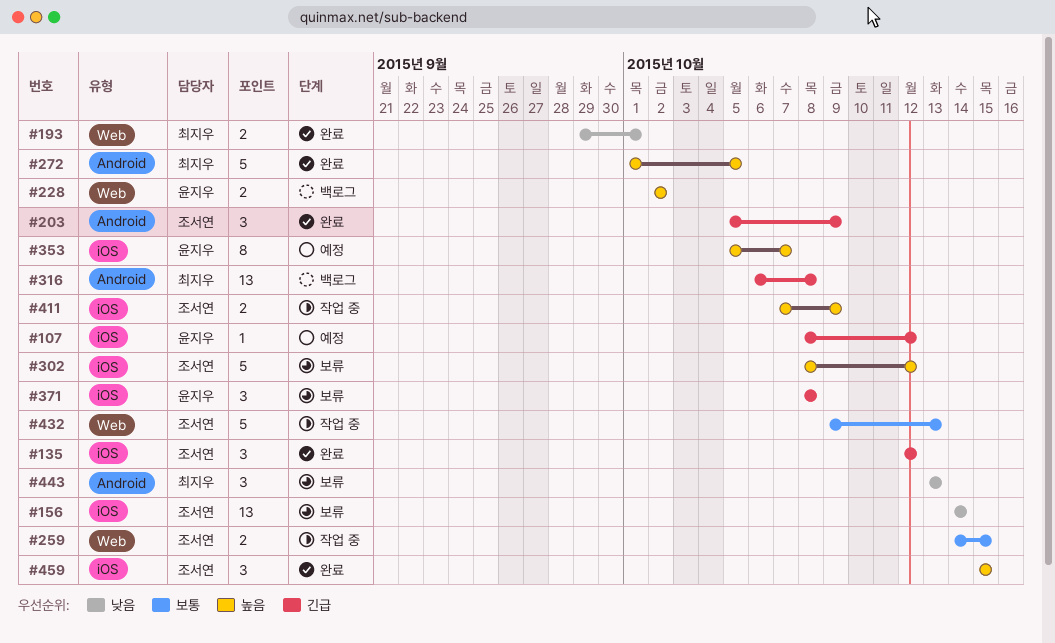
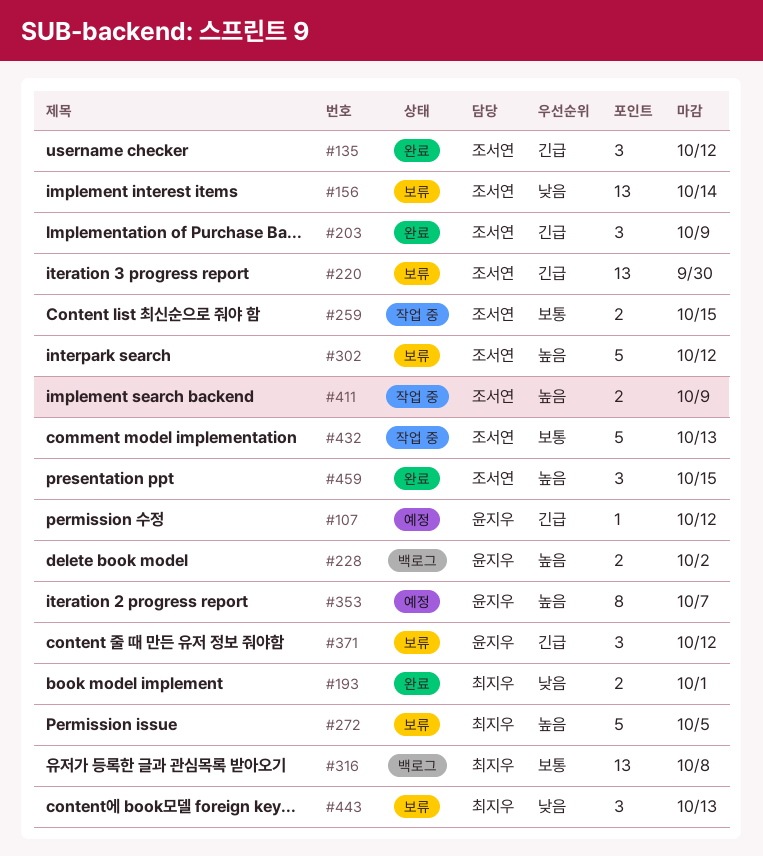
#220: none -> present
#272, status: 완료 -> 보류
#316, priority: 긴급 -> 보통
#371, due: Oct 8 -> Oct 12

